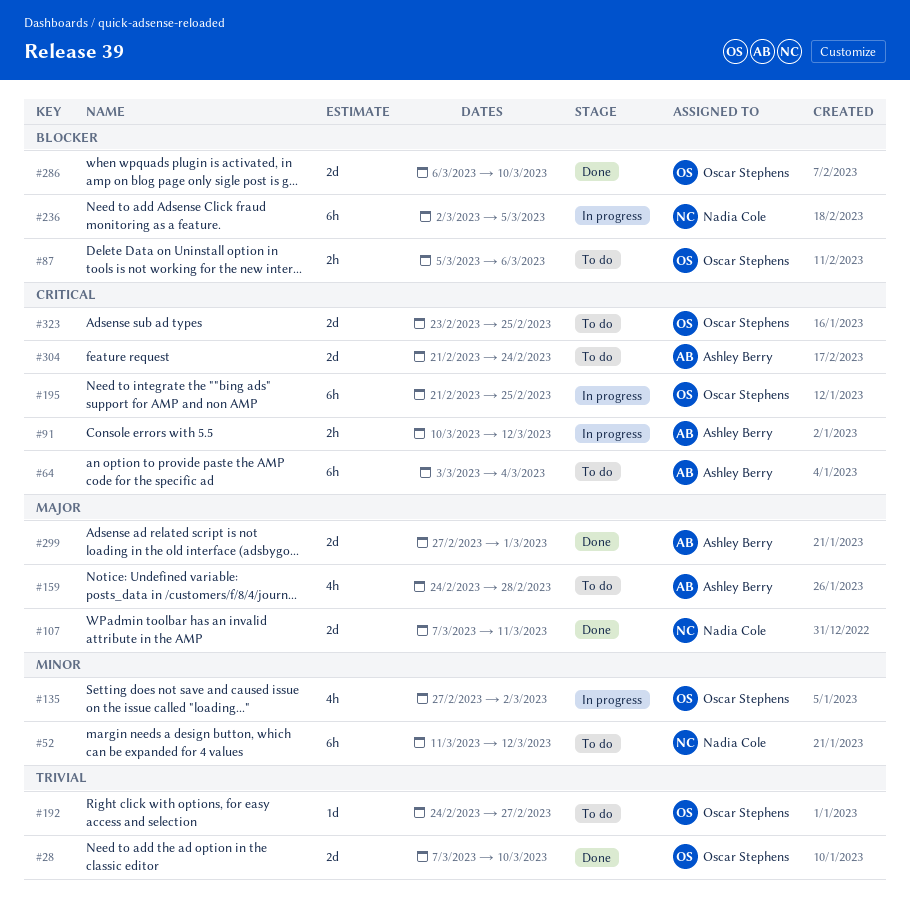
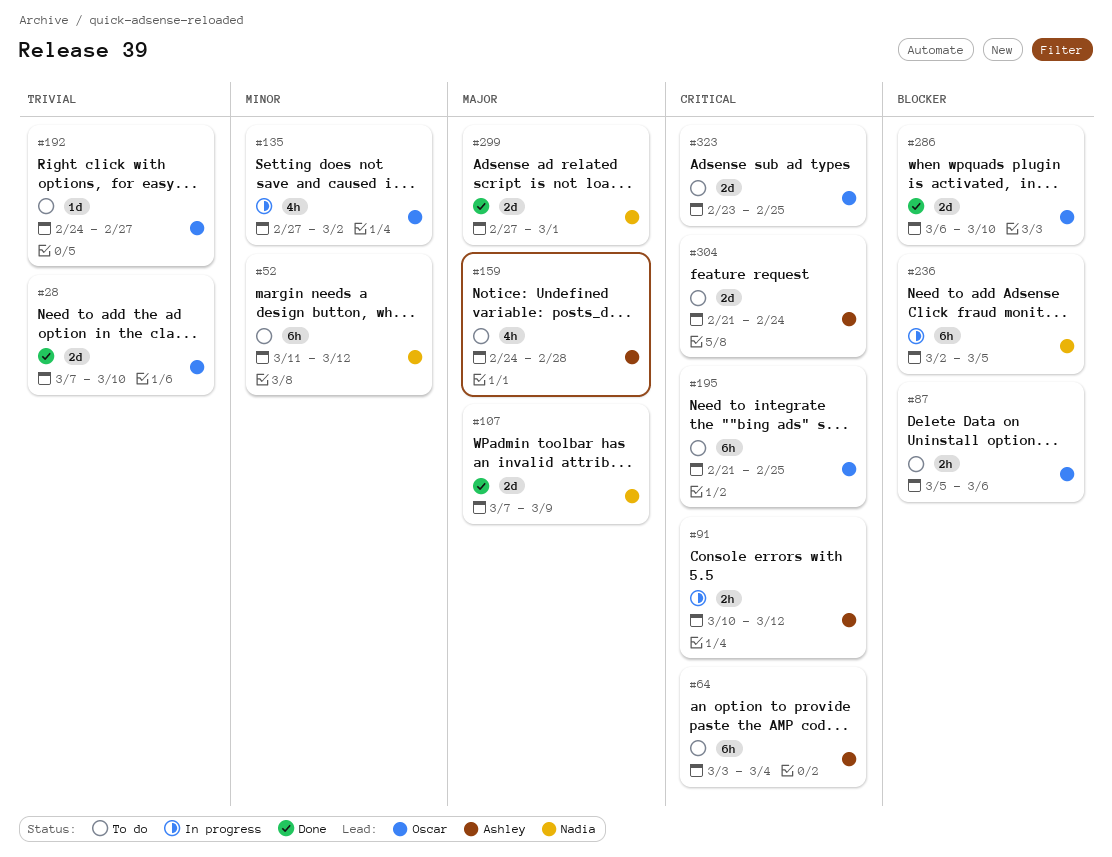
#107, due: Mar 11 -> Mar 9
#195, status: In progress -> To do
#299, owner: Ashley Berry -> Nadia Cole

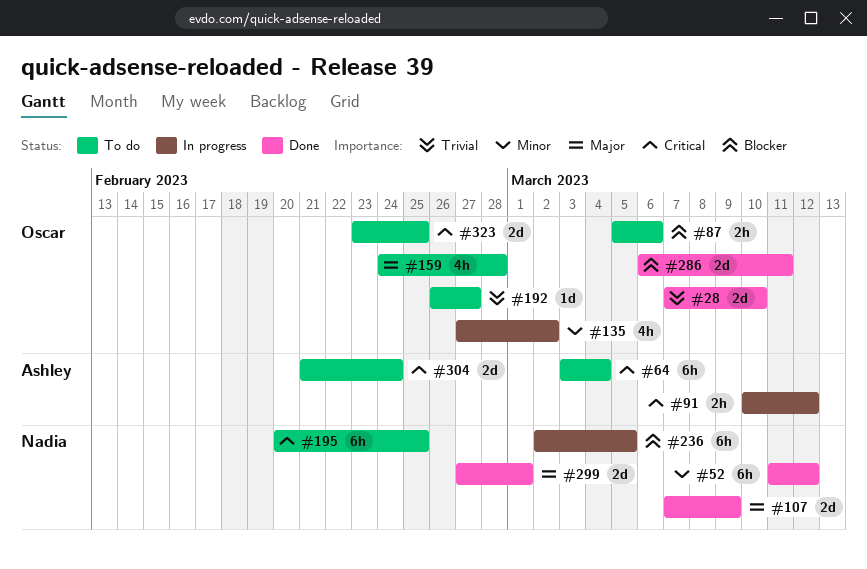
#52, status: To do -> Done
#159, owner: Ashley -> Oscar
#192, start: Feb 24 -> Feb 26
#195, owner: Oscar -> Nadia
#195, start: Feb 21 -> Feb 20
#286, due: Mar 10 -> Mar 11

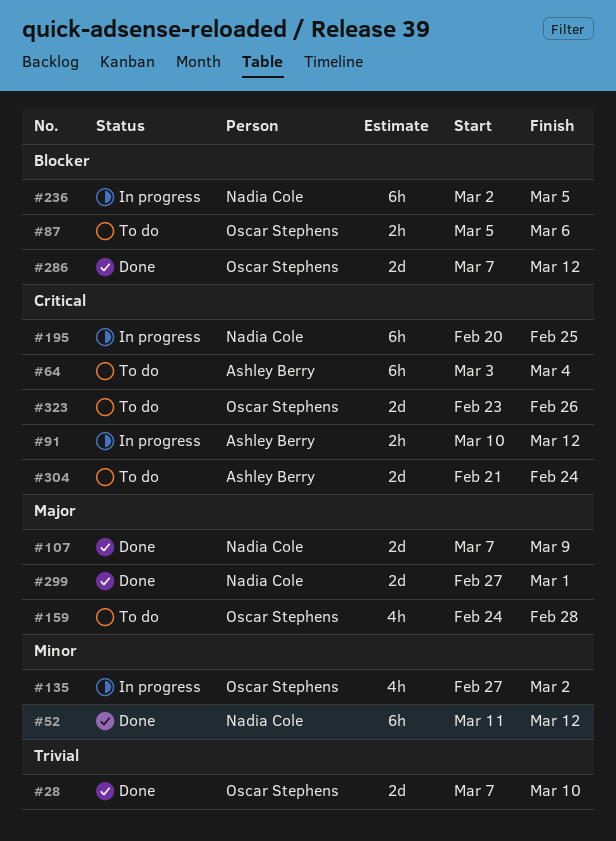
#192: present -> none
#195, status: To do -> In progress
#286, start: Mar 6 -> Mar 7
#286, due: Mar 11 -> Mar 12
#323, due: Feb 25 -> Feb 26

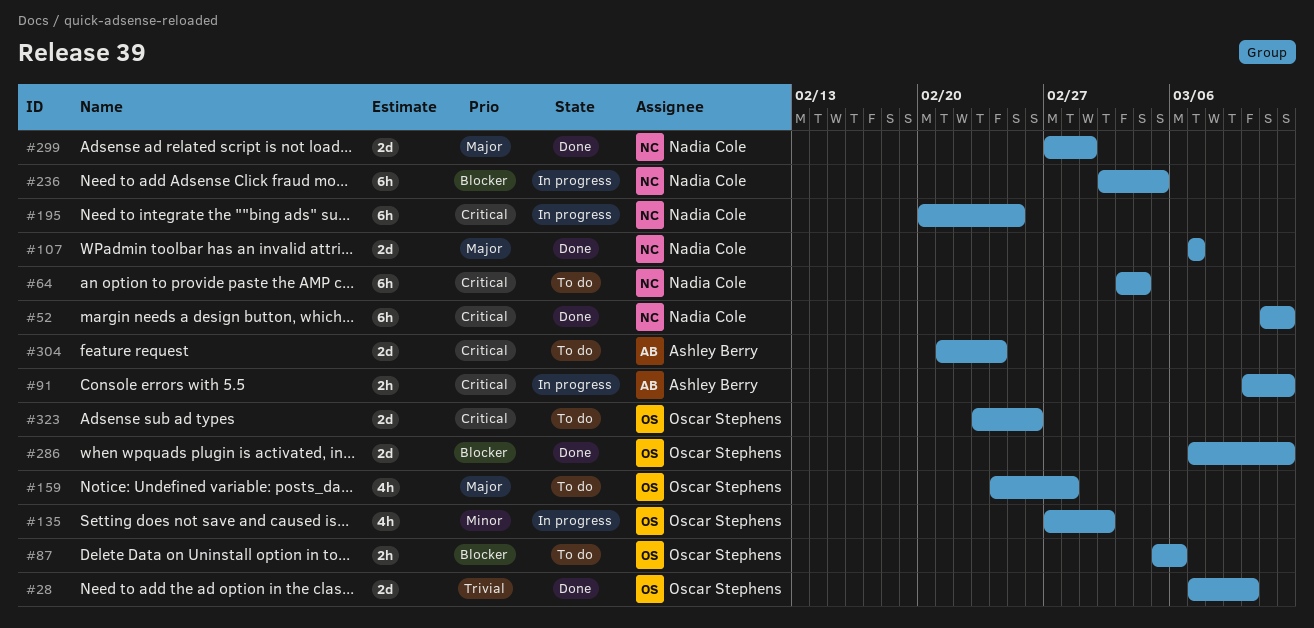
#52, priority: Minor -> Critical
#64, owner: Ashley Berry -> Nadia Cole
#107, due: Mar 9 -> Mar 7

